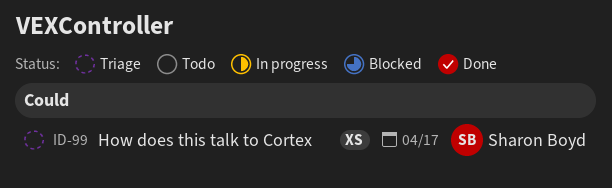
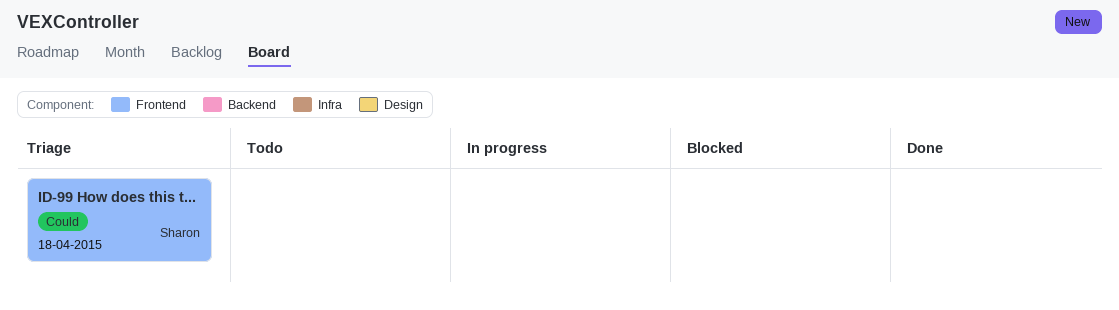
ID-99, due: Apr 17 -> Apr 18

